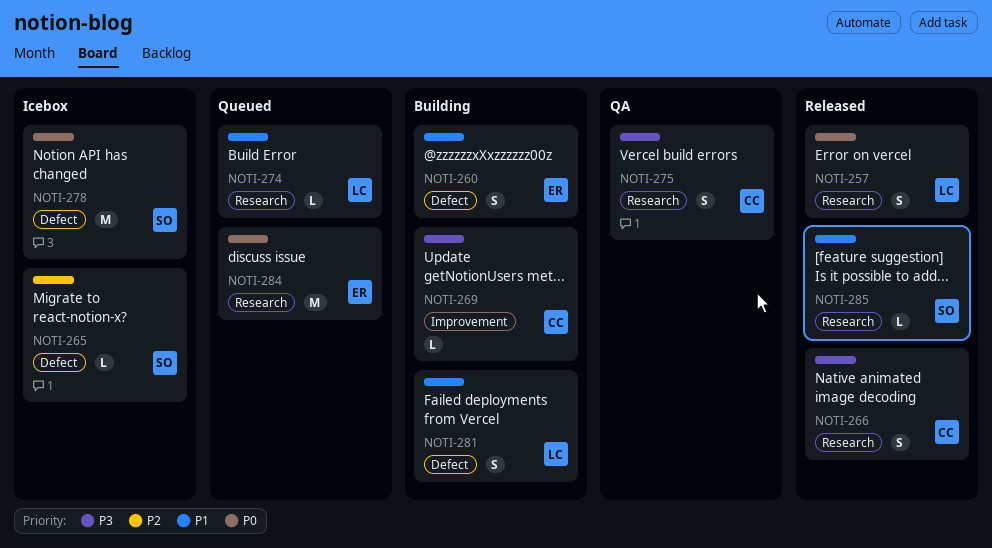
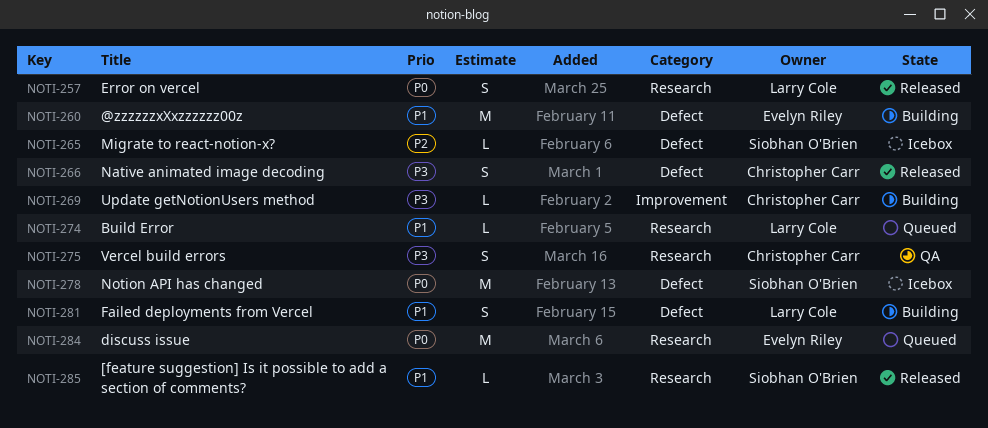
NOTI-260, estimate: S -> M
NOTI-266, label: Research -> Defect

